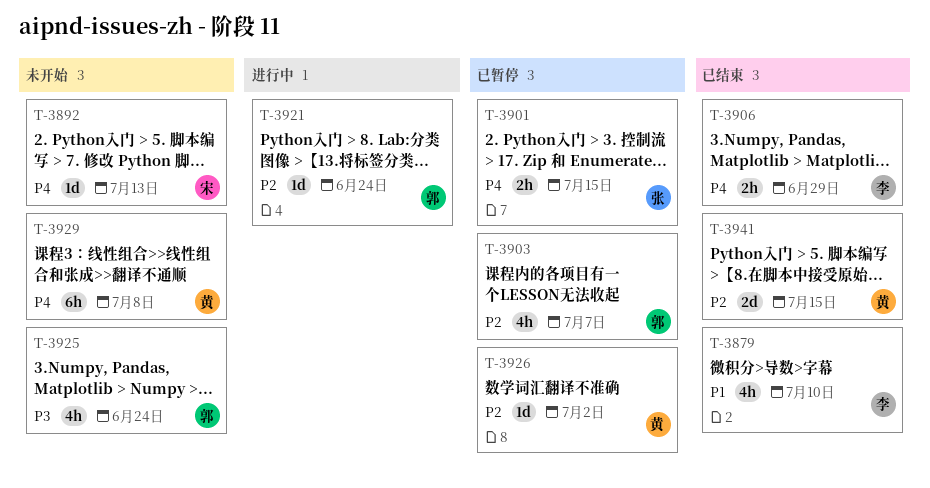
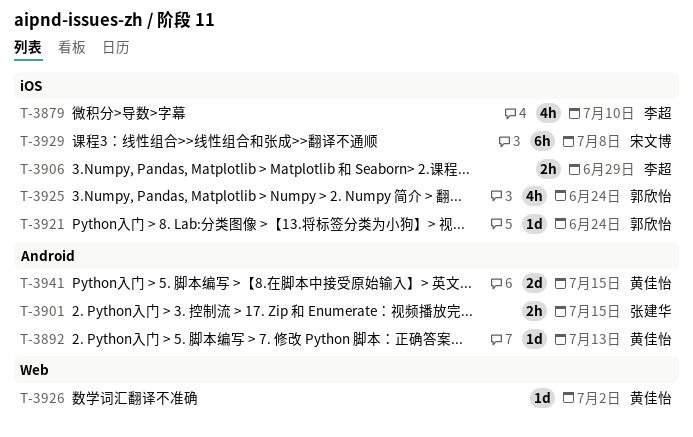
T-3892, owner: 宋文博 -> 黄佳怡
T-3903: present -> none
T-3929, owner: 黄佳怡 -> 宋文博

